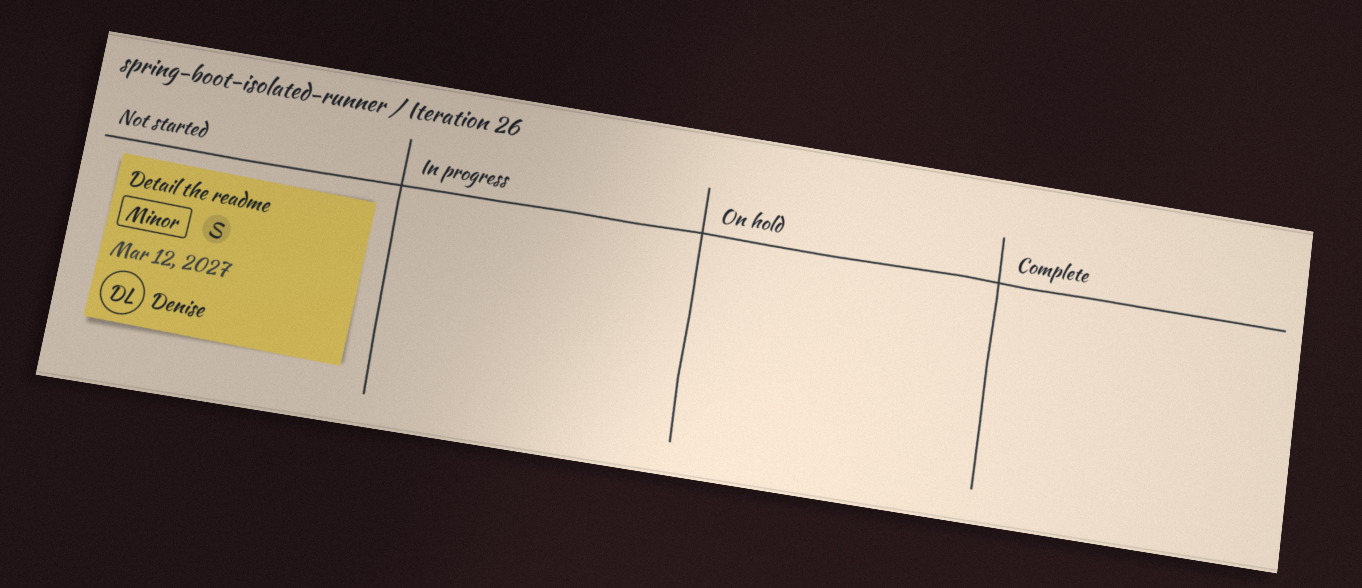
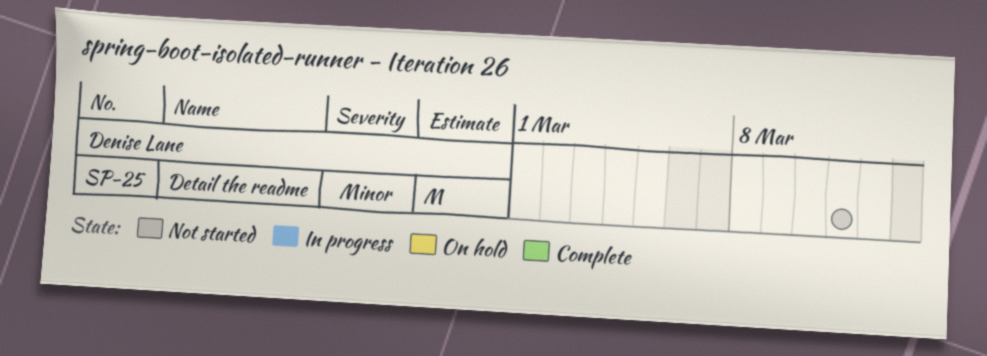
Detail the readme, estimate: S -> M
Detail the readme, due: Mar 12 -> Mar 11

